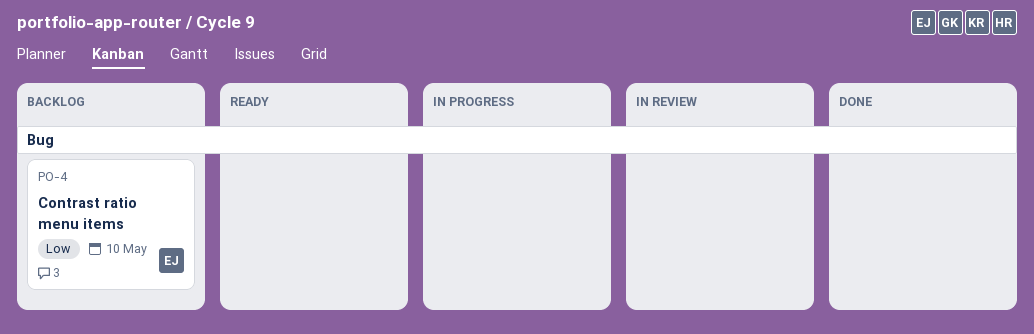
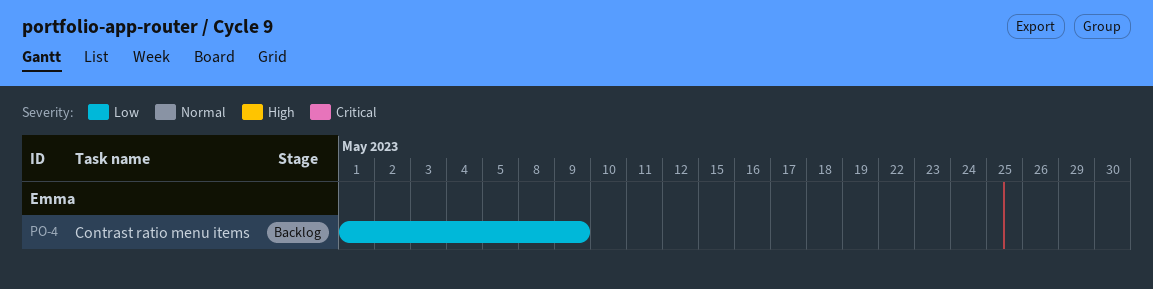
PO-4, due: May 10 -> May 9

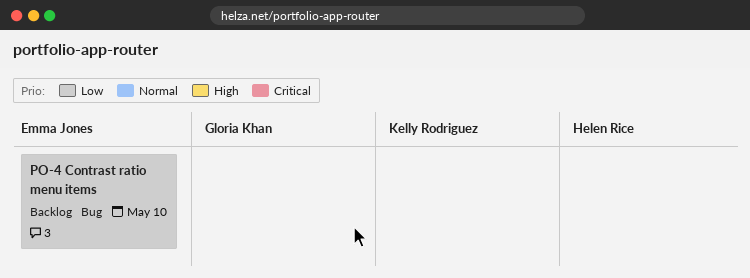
PO-4, due: May 9 -> May 10

